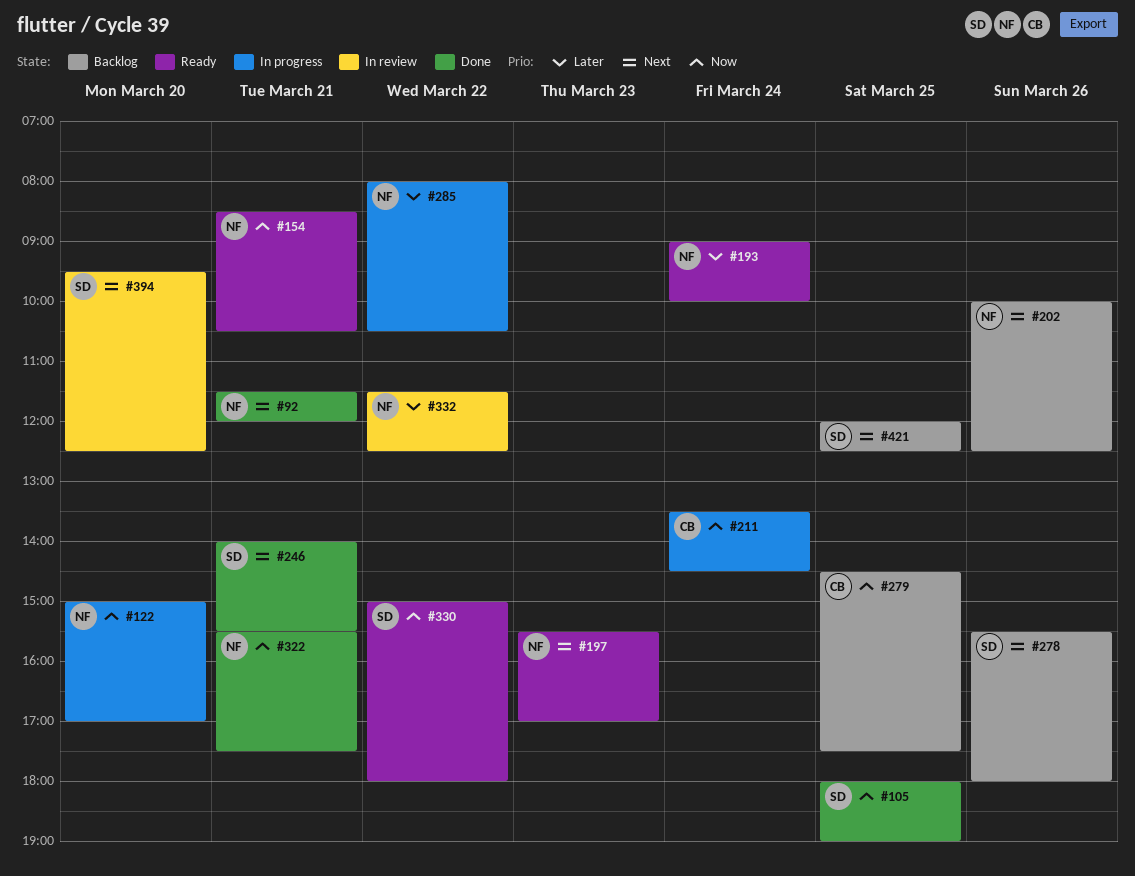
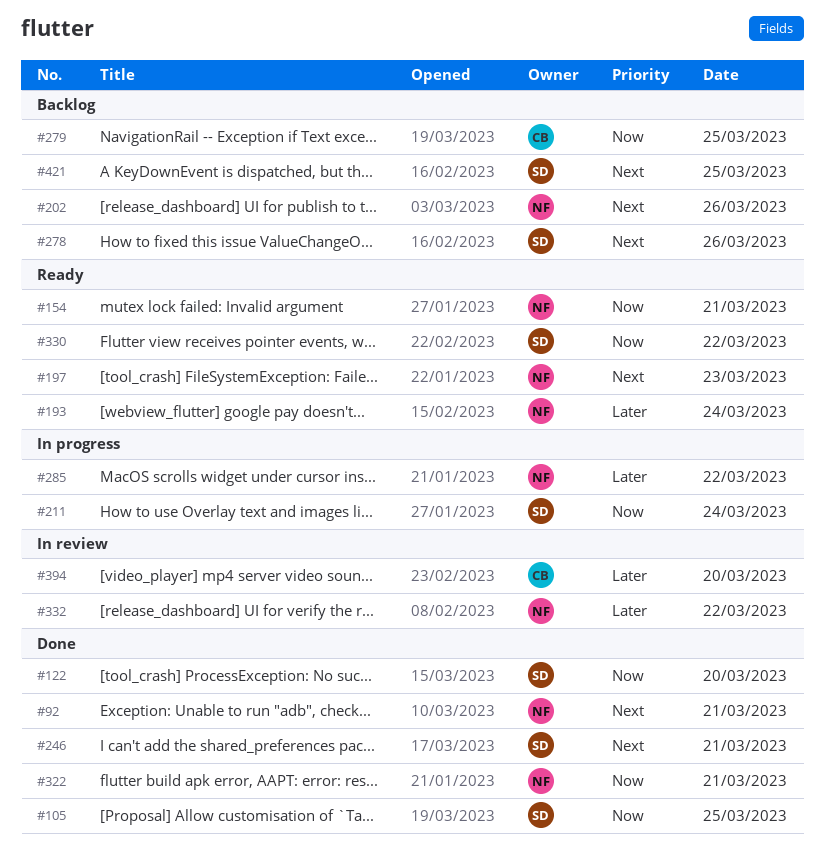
#122, status: In progress -> Done
#122, owner: NF -> SD
#211, owner: CB -> SD
#394, owner: SD -> CB
#394, priority: Next -> Later

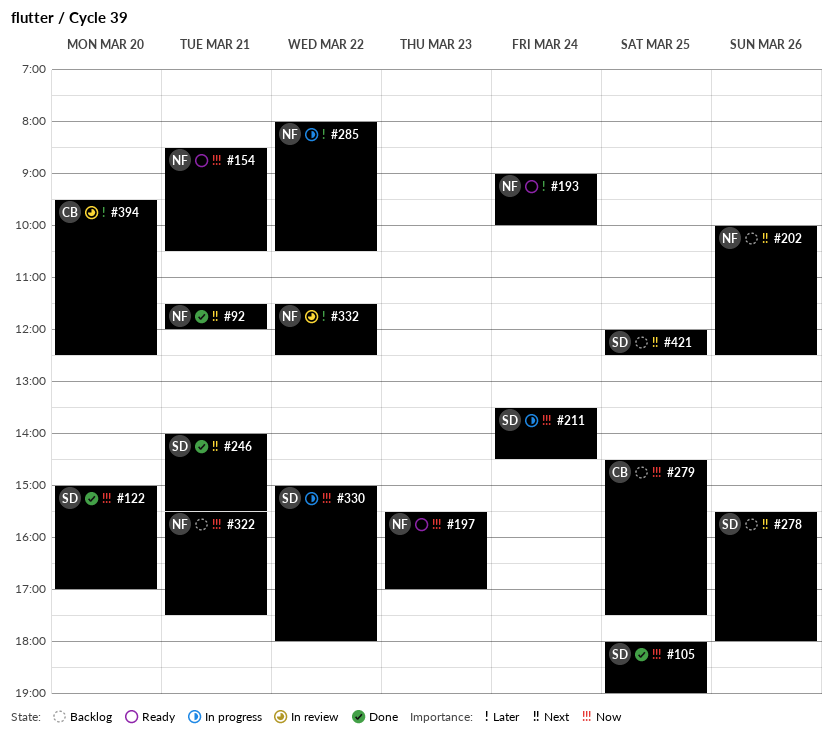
#197, priority: Next -> Now
#322, status: Done -> Backlog
#330, status: Ready -> In progress

